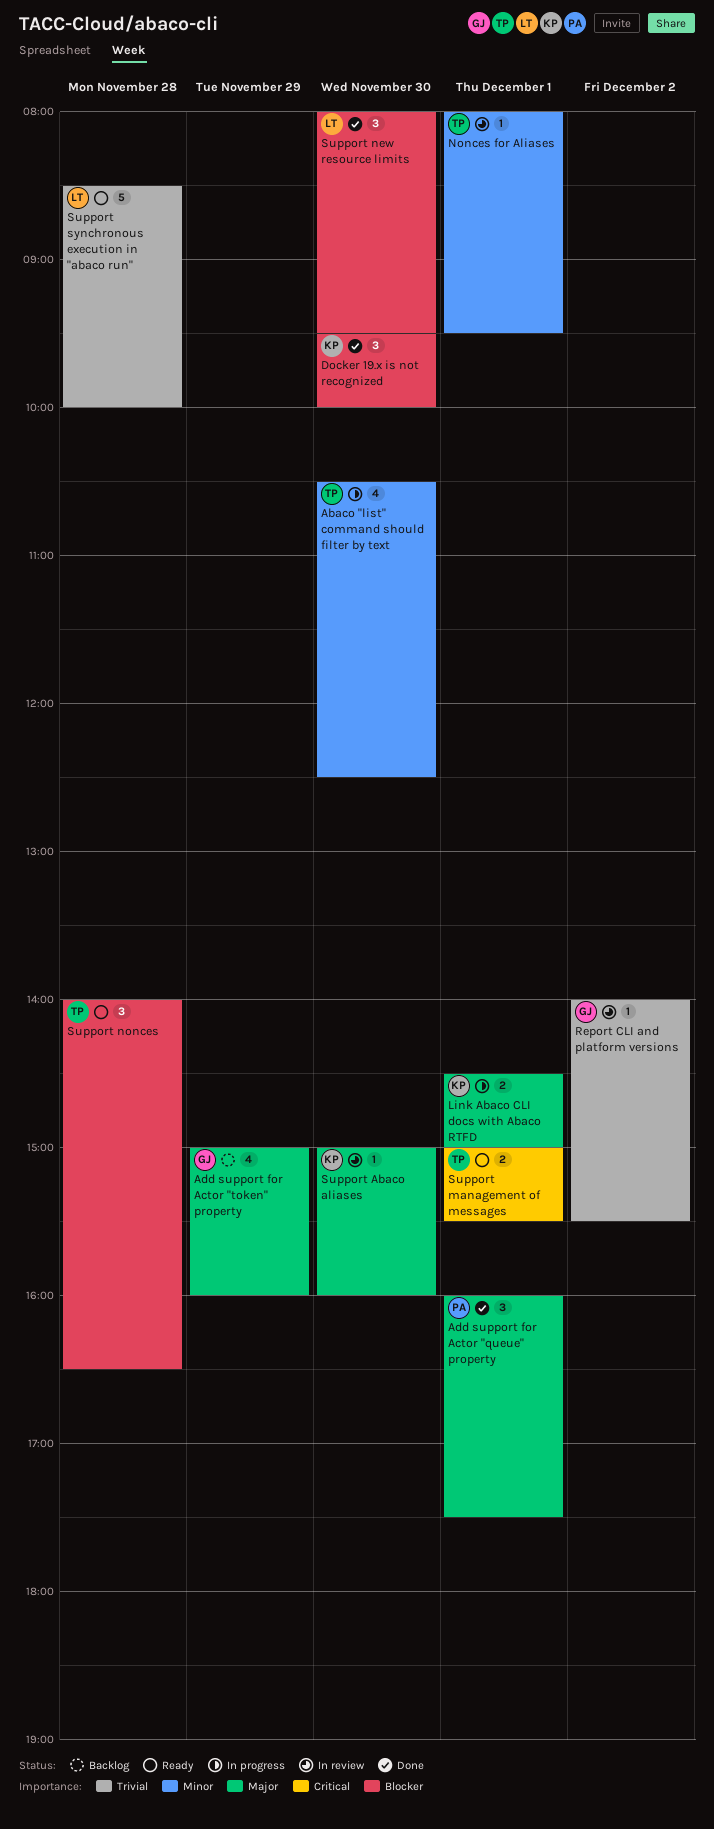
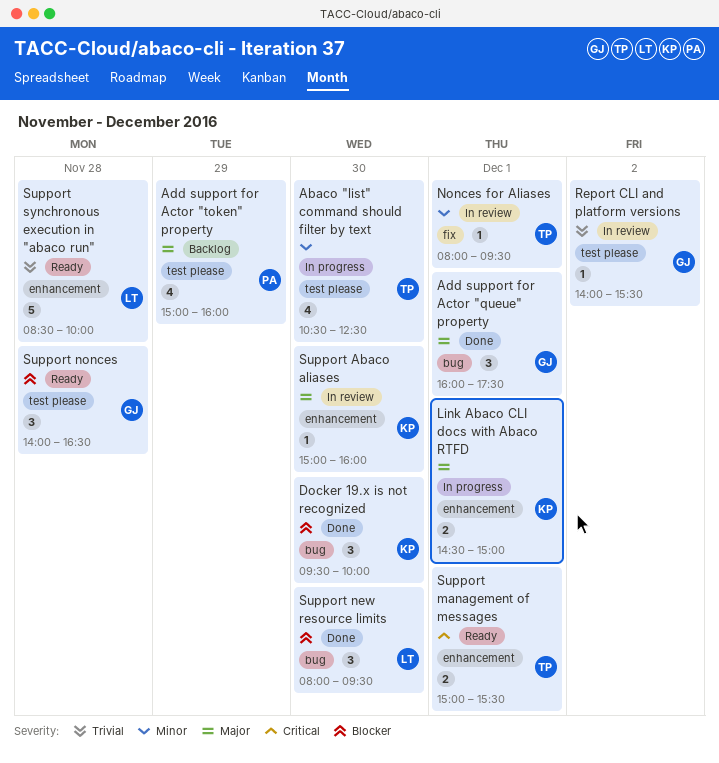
Add support for Actor "queue" property, owner: PA -> GJ
Add support for Actor "token" property, owner: GJ -> PA
Support nonces, owner: TP -> GJ

